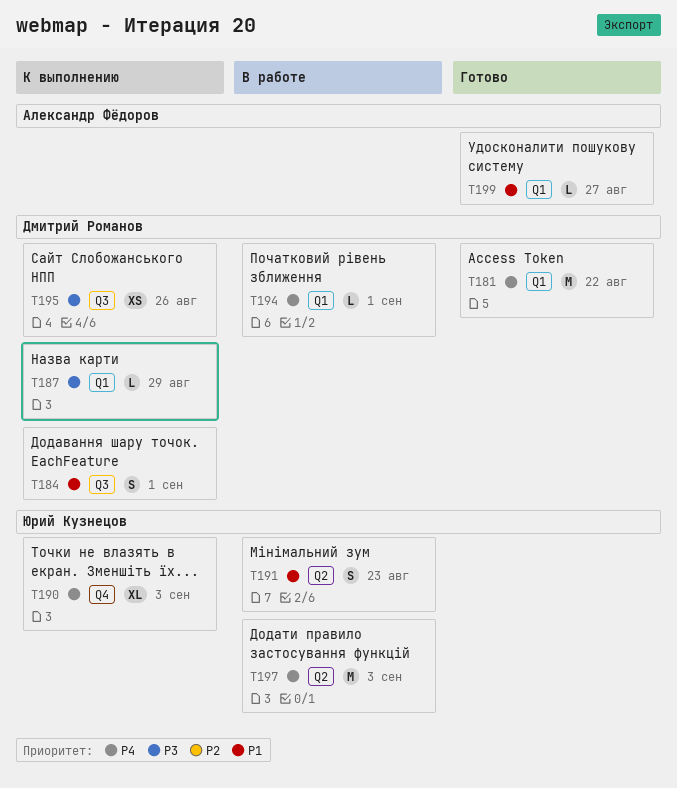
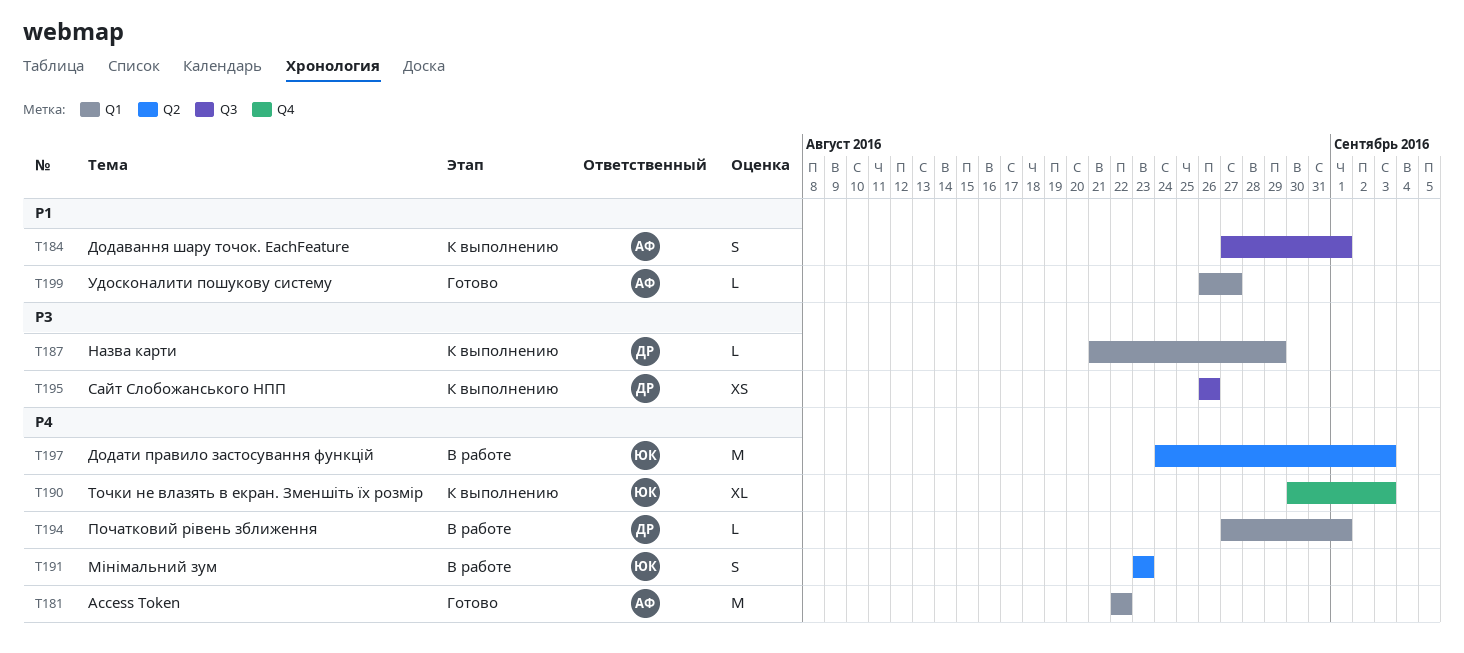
T181, owner: Дмитрий Романов -> Александр Фёдоров
T184, owner: Дмитрий Романов -> Александр Фёдоров
T191, priority: P1 -> P4

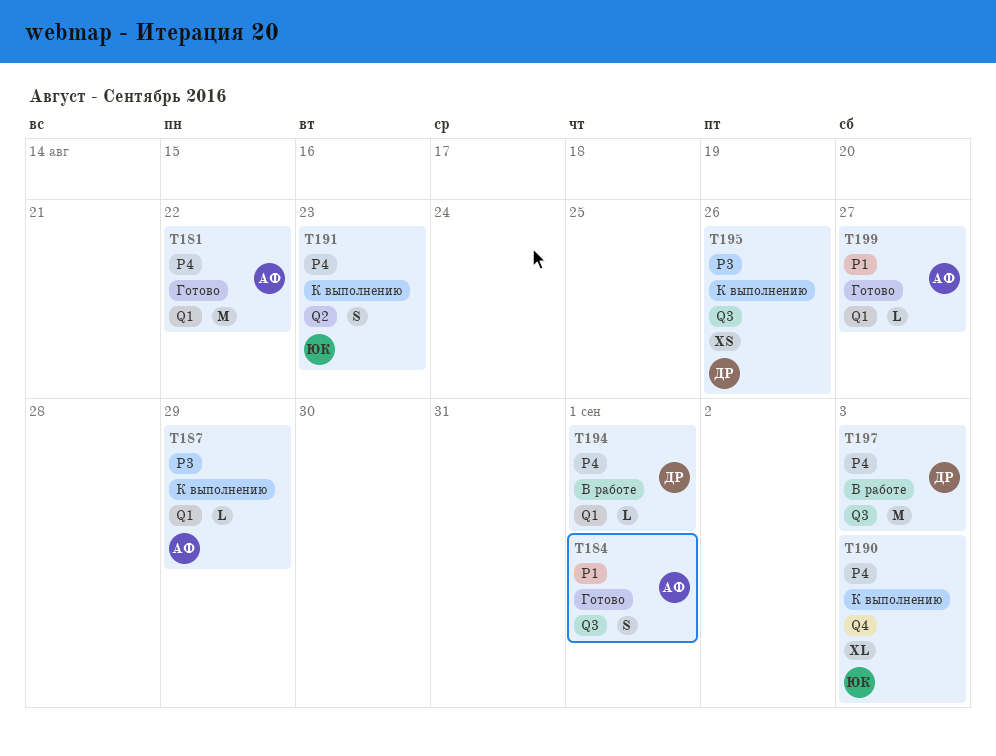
T184, status: К выполнению -> Готово
T187, owner: ДР -> АФ
T191, status: В работе -> К выполнению
T197, owner: ЮК -> ДР
T197, label: Q2 -> Q3

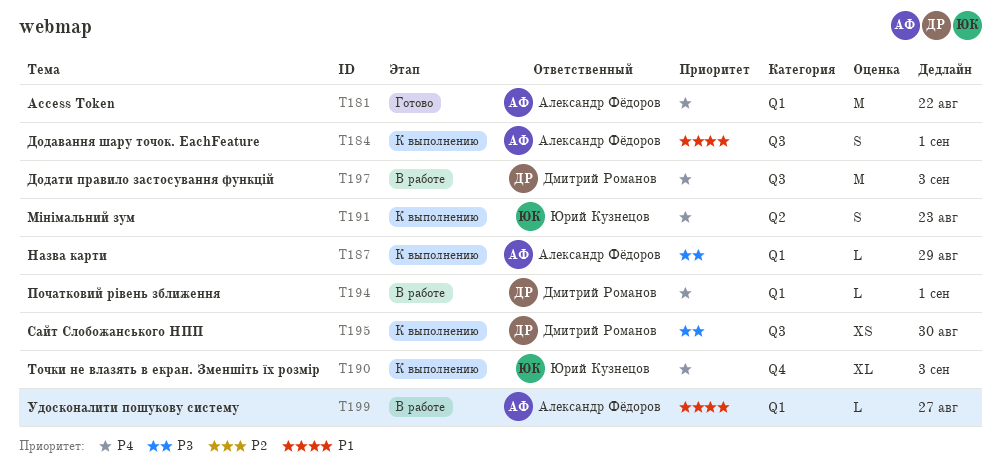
T184, status: Готово -> К выполнению
T195, due: Aug 26 -> Aug 30
T199, status: Готово -> В работе

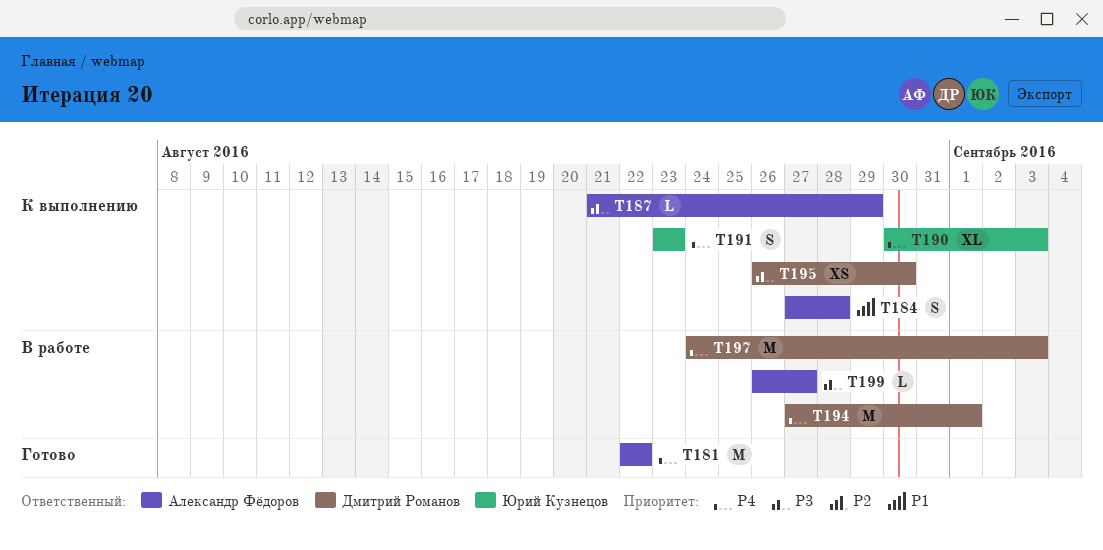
T184, due: Sep 1 -> Aug 28
T194, estimate: L -> M
T199, priority: P1 -> P3

